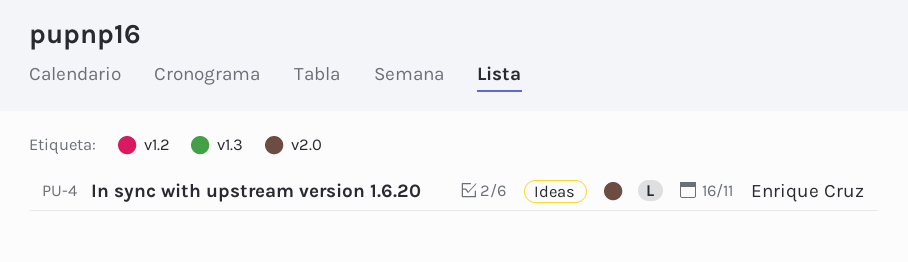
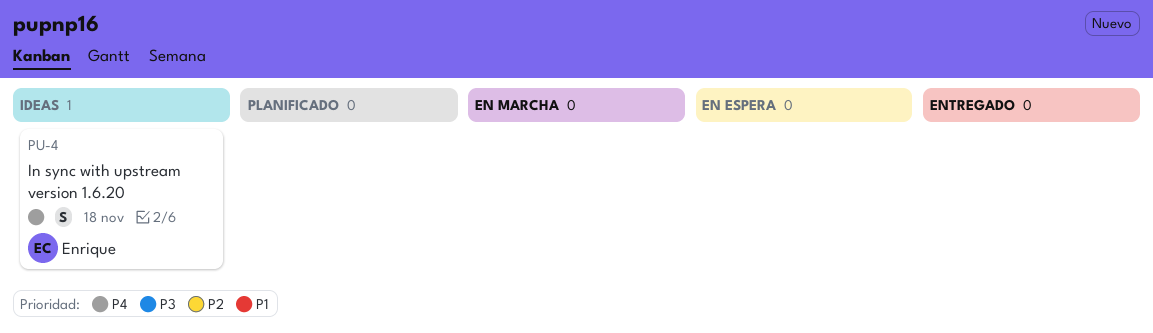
PU-4, estimate: L -> S
PU-4, due: Nov 16 -> Nov 18

